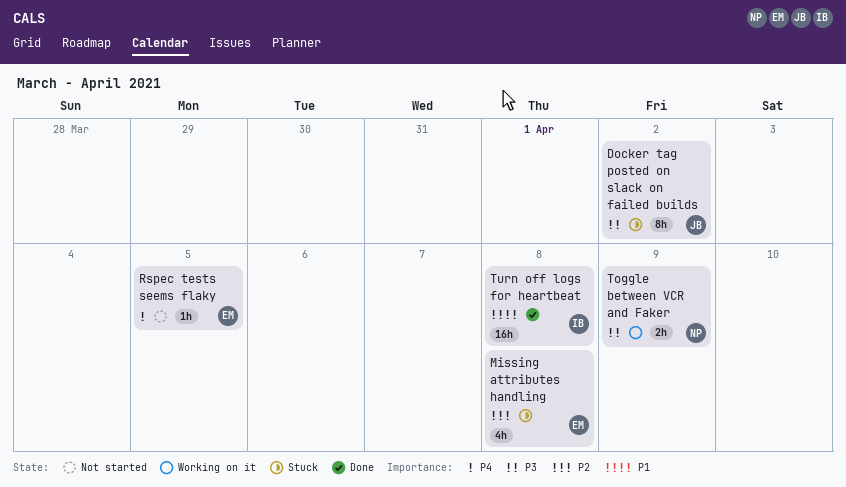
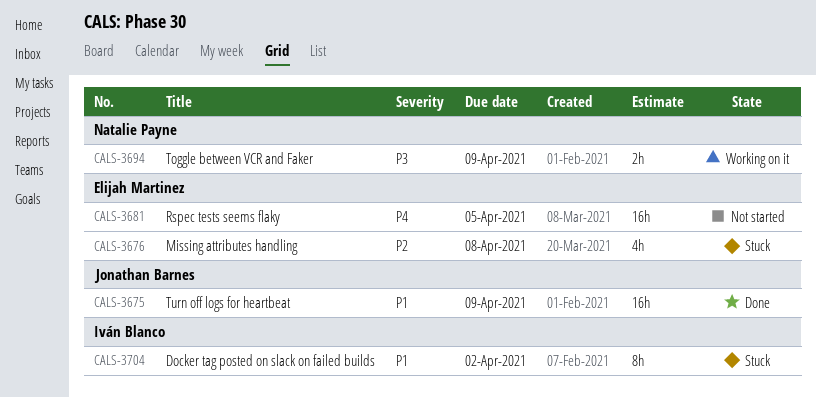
Docker tag posted on slack on failed builds, owner: Jonathan Barnes -> Iván Blanco
Docker tag posted on slack on failed builds, priority: P3 -> P1
Rspec tests seems flaky, estimate: 1h -> 16h
Turn off logs for heartbeat, owner: Iván Blanco -> Jonathan Barnes
Turn off logs for heartbeat, due: Apr 8 -> Apr 9

